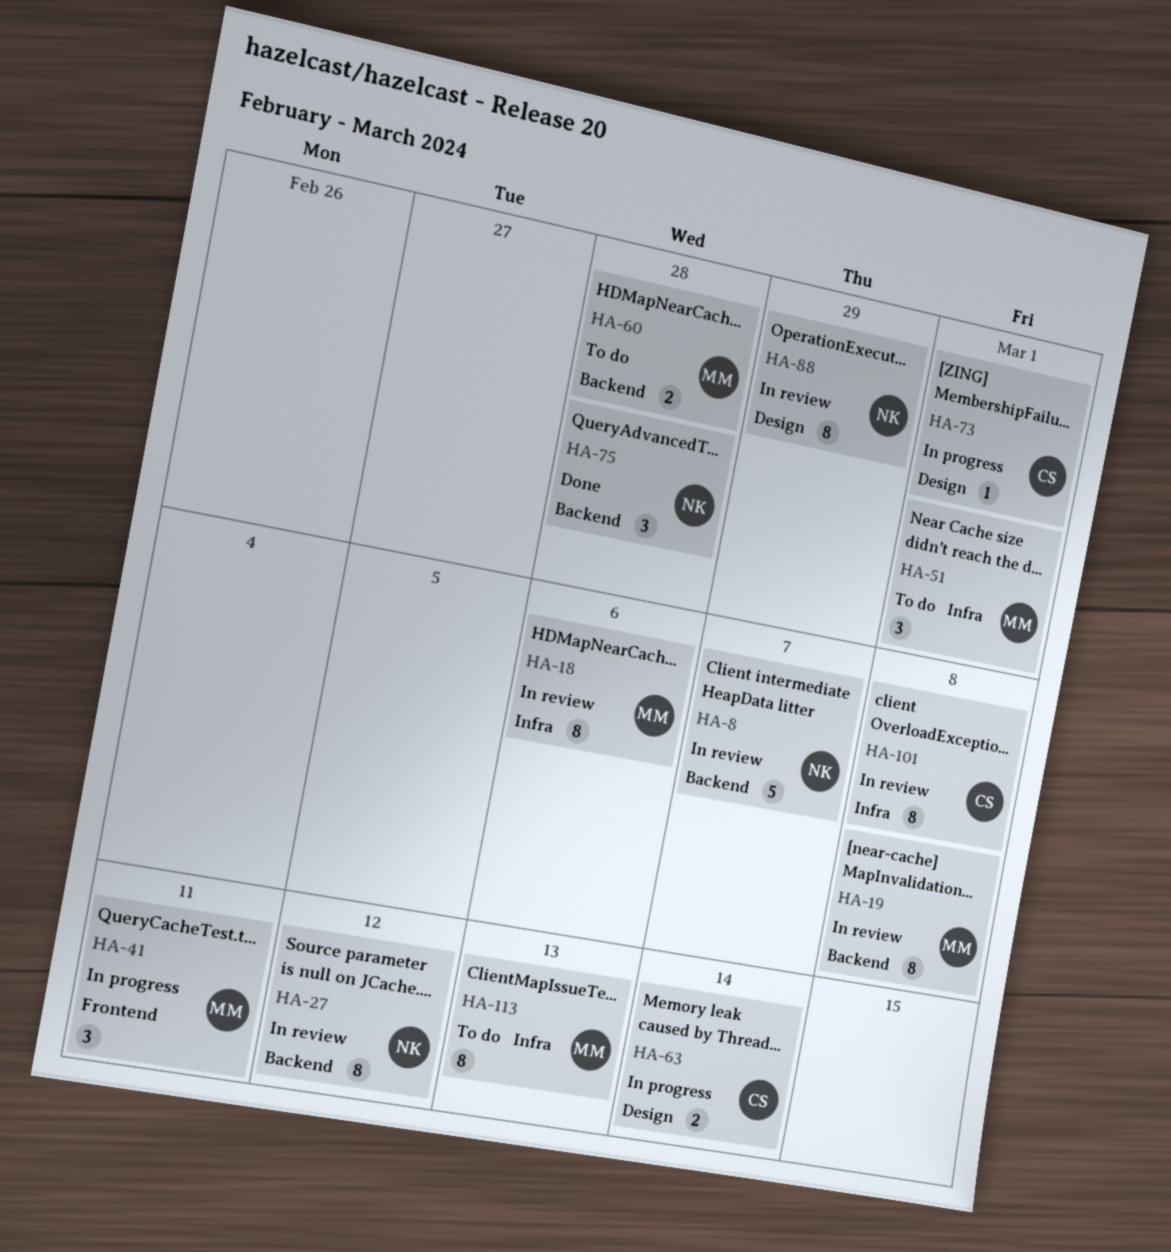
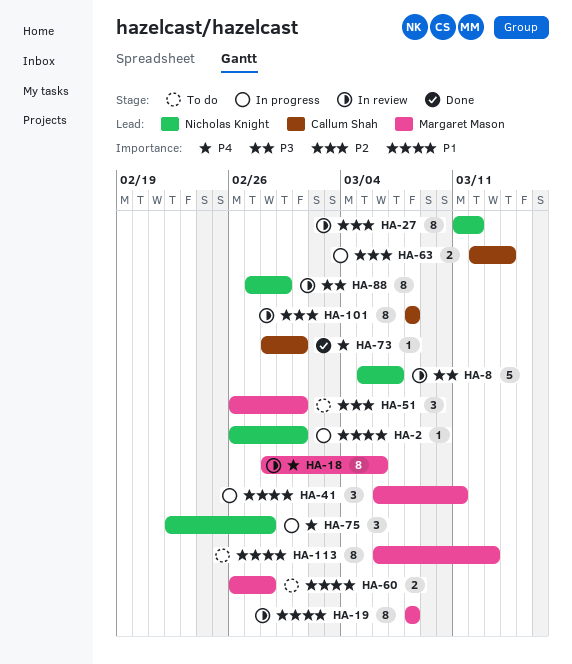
HA-2: none -> present
HA-73, status: In progress -> Done
HA-75, status: Done -> In progress

